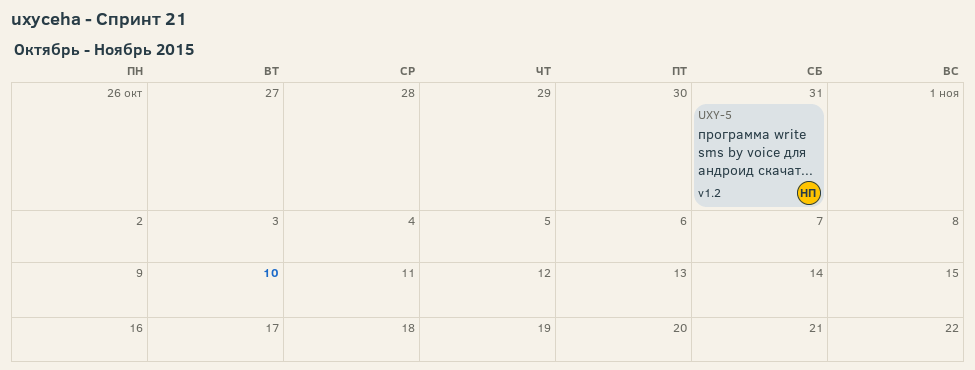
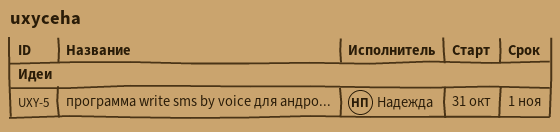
UXY-5, due: Oct 31 -> Nov 1

